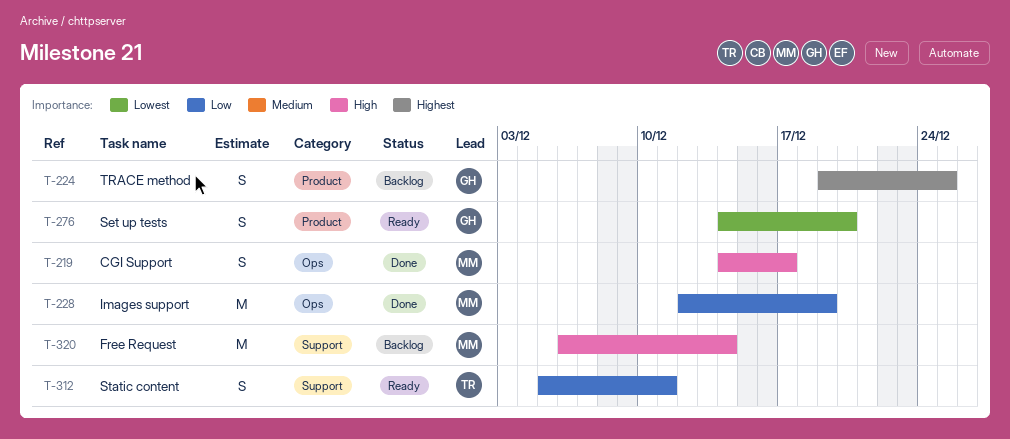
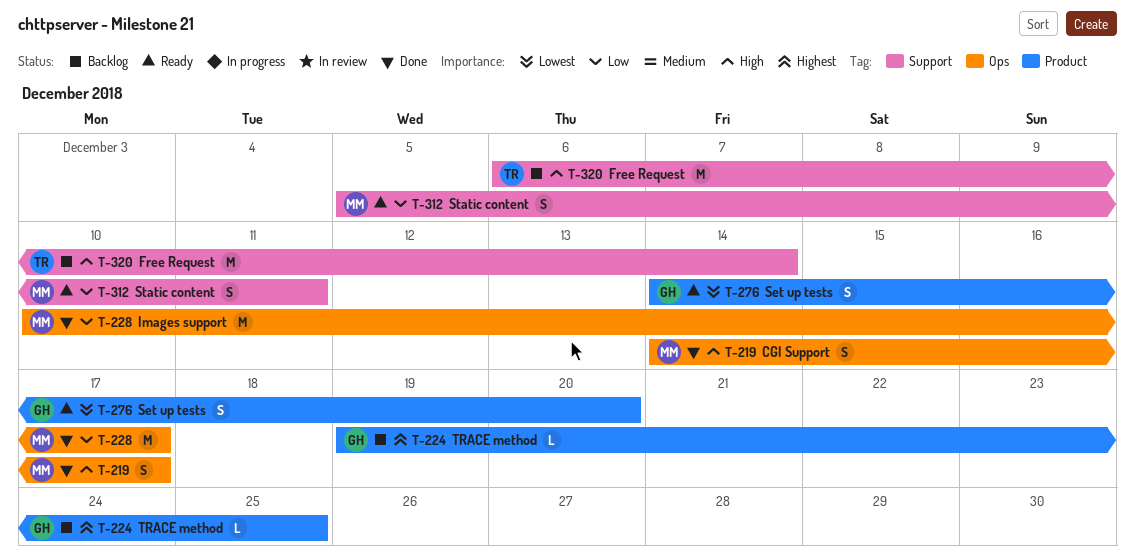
T-224, estimate: S -> L
T-228, start: Dec 12 -> Dec 10
T-228, due: Dec 19 -> Dec 17
T-312, owner: TR -> MM
T-320, owner: MM -> TR

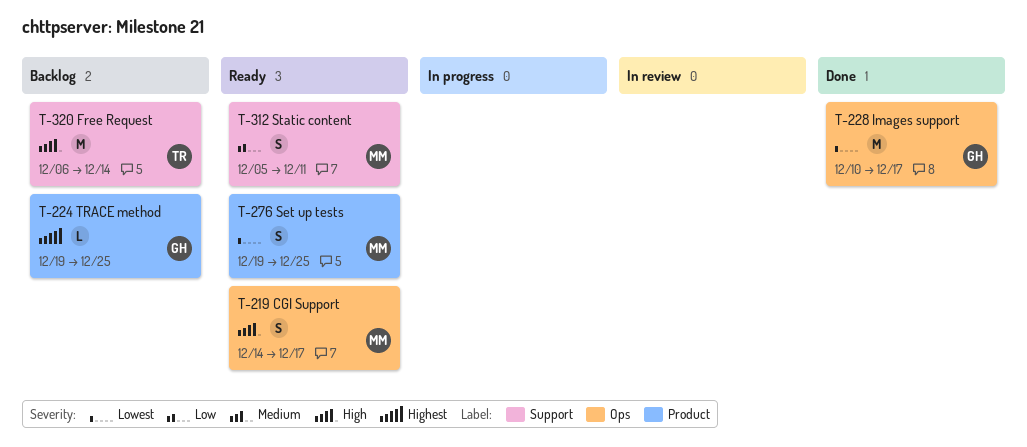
T-219, status: Done -> Ready
T-228, owner: MM -> GH
T-228, priority: Low -> Lowest
T-276, owner: GH -> MM
T-276, start: Dec 14 -> Dec 19
T-276, due: Dec 20 -> Dec 25

